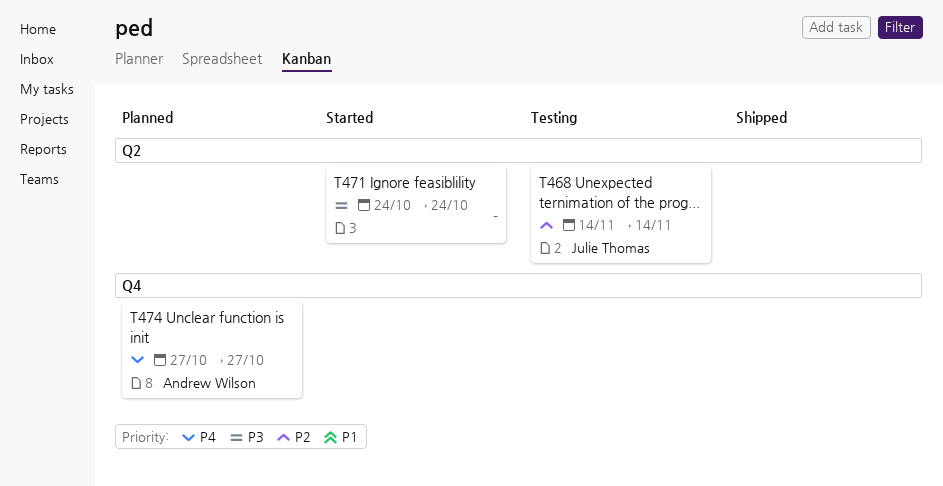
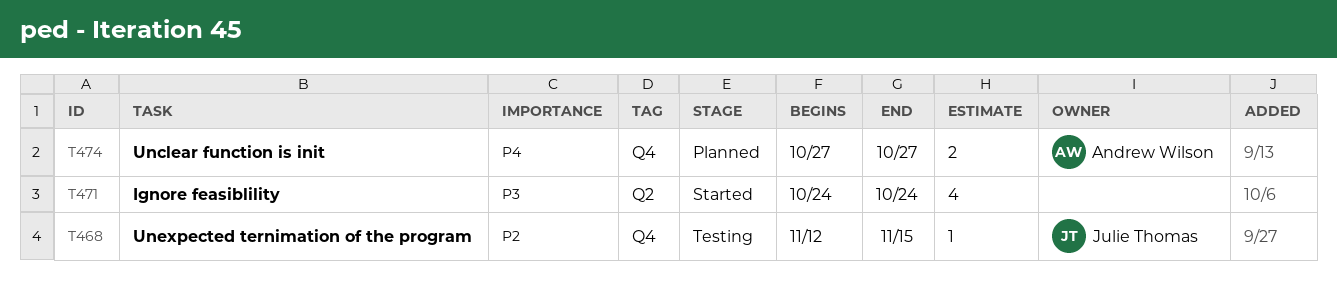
T468, label: Q2 -> Q4
T468, start: Nov 14 -> Nov 12
T468, due: Nov 14 -> Nov 15

